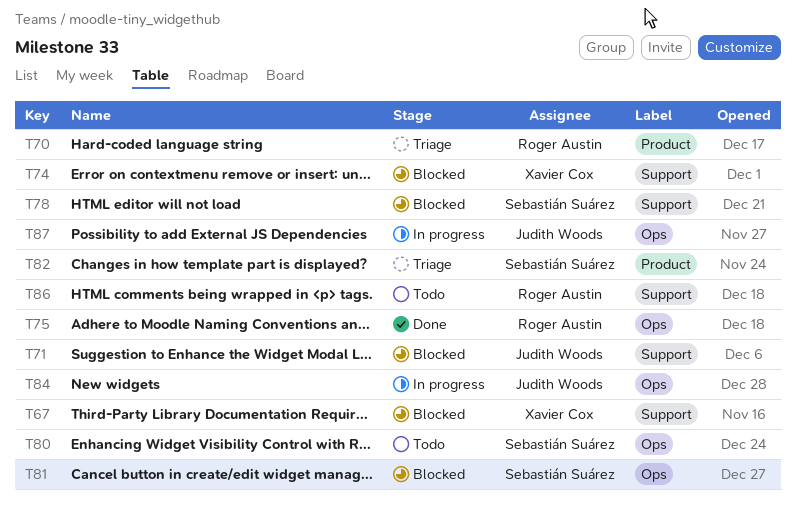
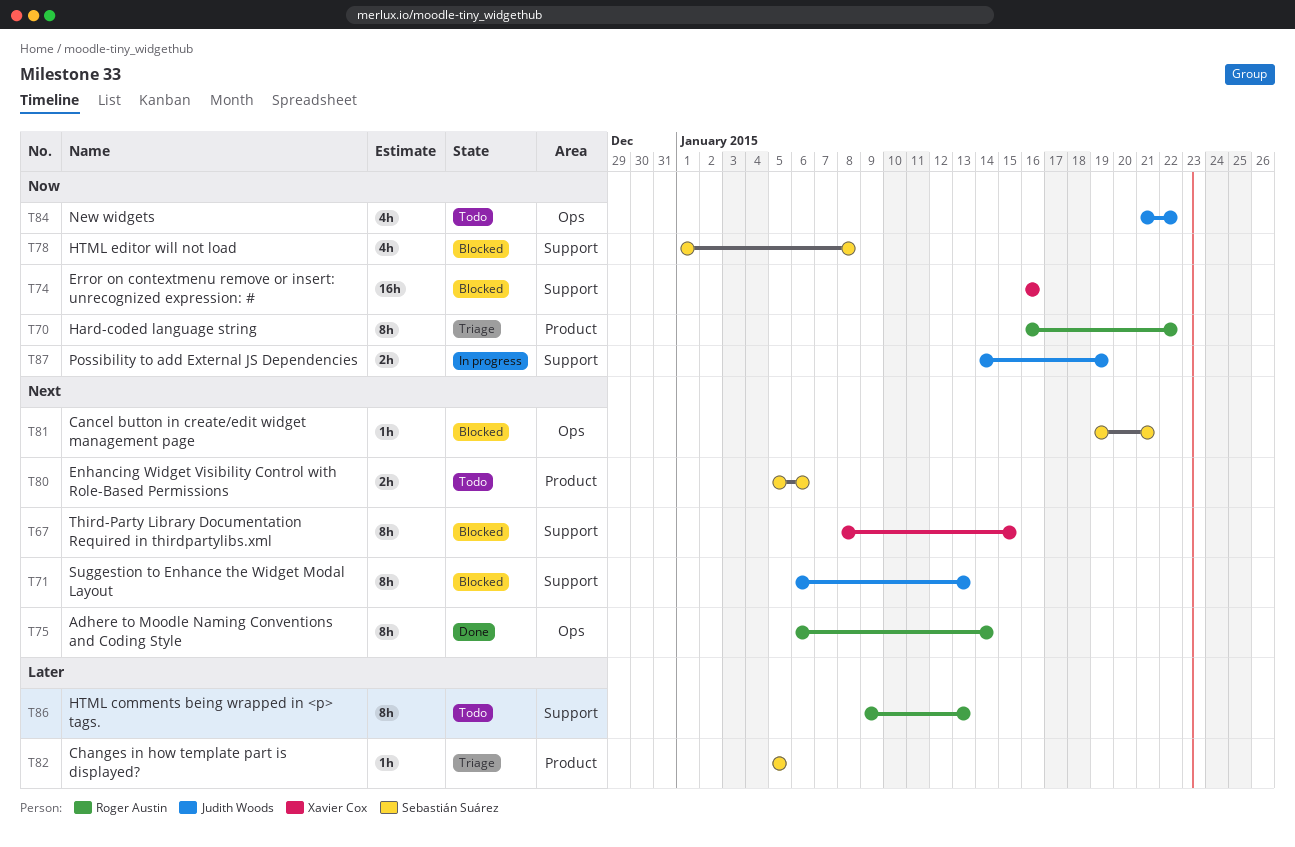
T80, label: Ops -> Product
T84, status: In progress -> Todo
T87, label: Ops -> Support

